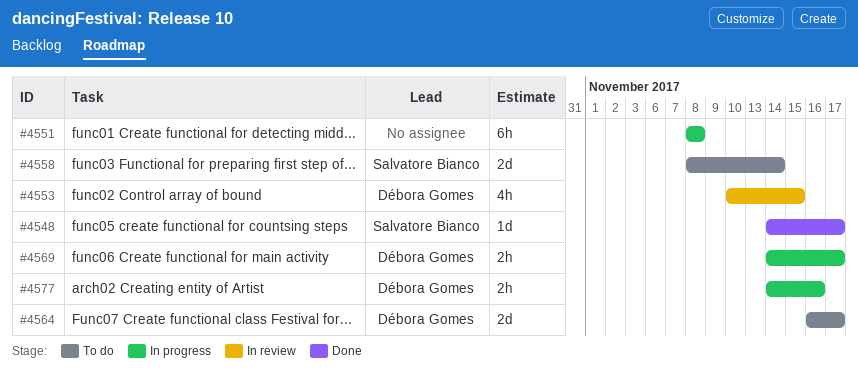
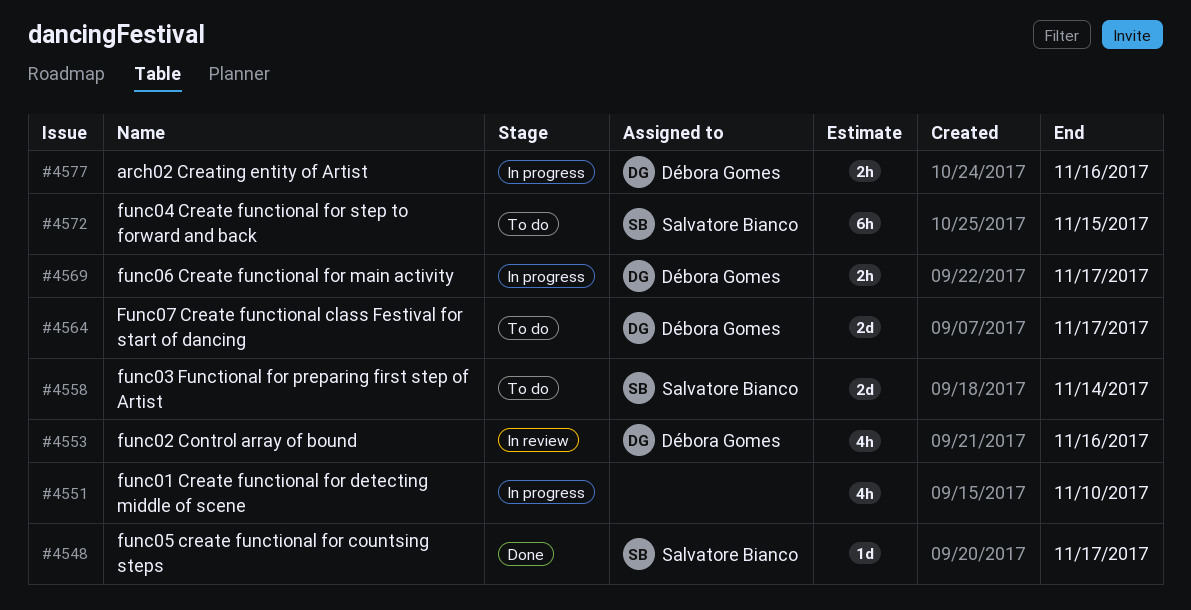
#4551, estimate: 6h -> 4h
#4551, due: Nov 8 -> Nov 10
#4553, due: Nov 15 -> Nov 16
#4572: none -> present

